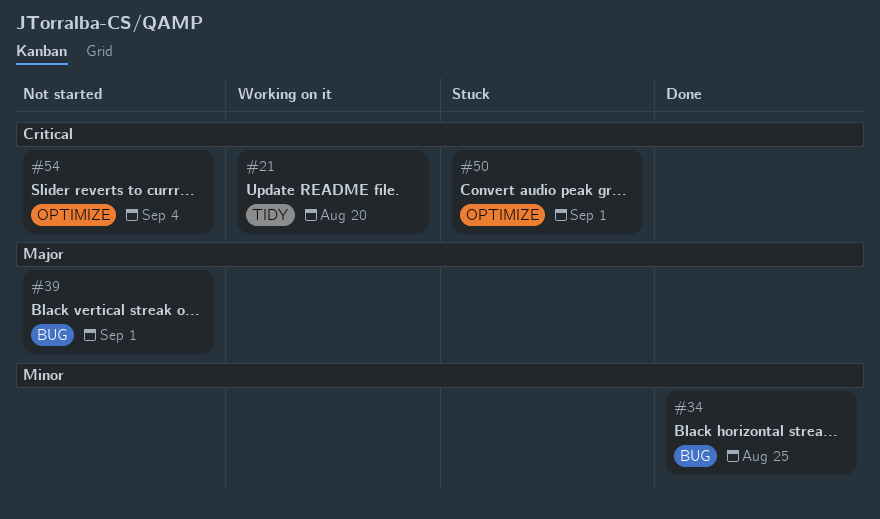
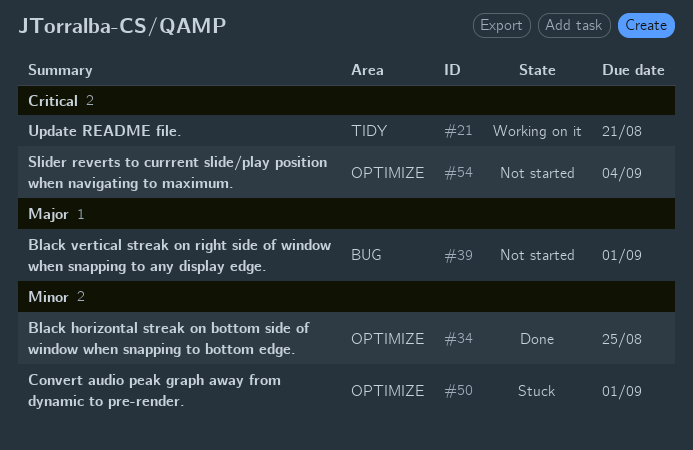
#21, due: Aug 20 -> Aug 21
#34, label: BUG -> OPTIMIZE
#50, priority: Critical -> Minor

